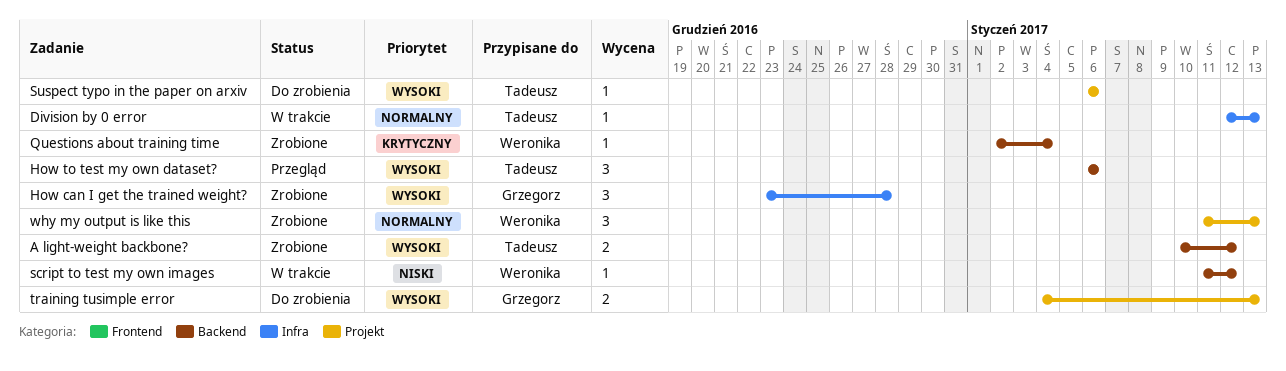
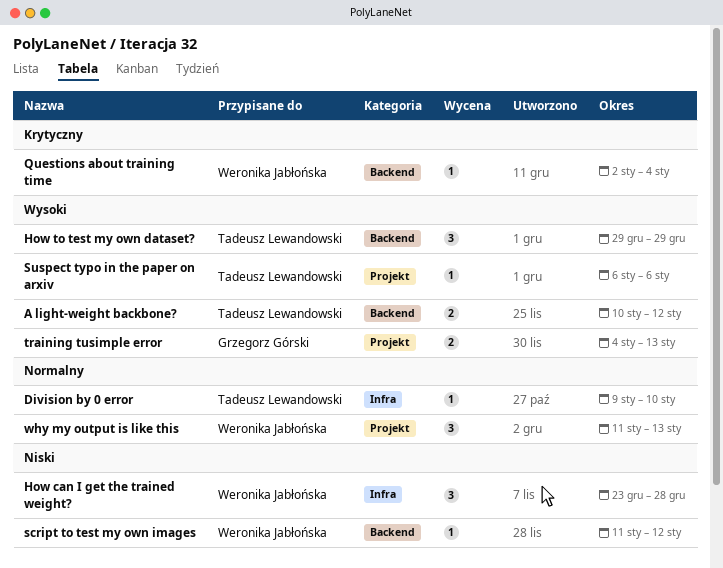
Division by 0 error, start: Jan 12 -> Jan 9
Division by 0 error, due: Jan 13 -> Jan 10
How can I get the trained weight?, owner: Grzegorz Górski -> Weronika Jabłońska
How can I get the trained weight?, priority: Wysoki -> Niski
How to test my own dataset?, start: Jan 6 -> Dec 29
How to test my own dataset?, due: Jan 6 -> Dec 29

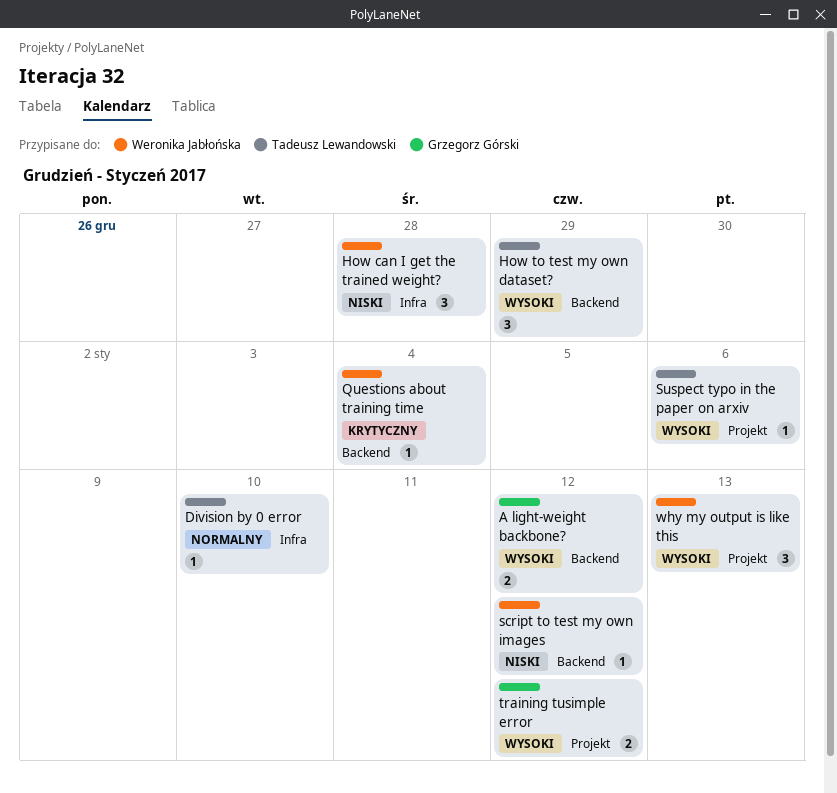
A light-weight backbone?, owner: Tadeusz Lewandowski -> Grzegorz Górski
training tusimple error, due: Jan 13 -> Jan 12
why my output is like this, priority: Normalny -> Wysoki

